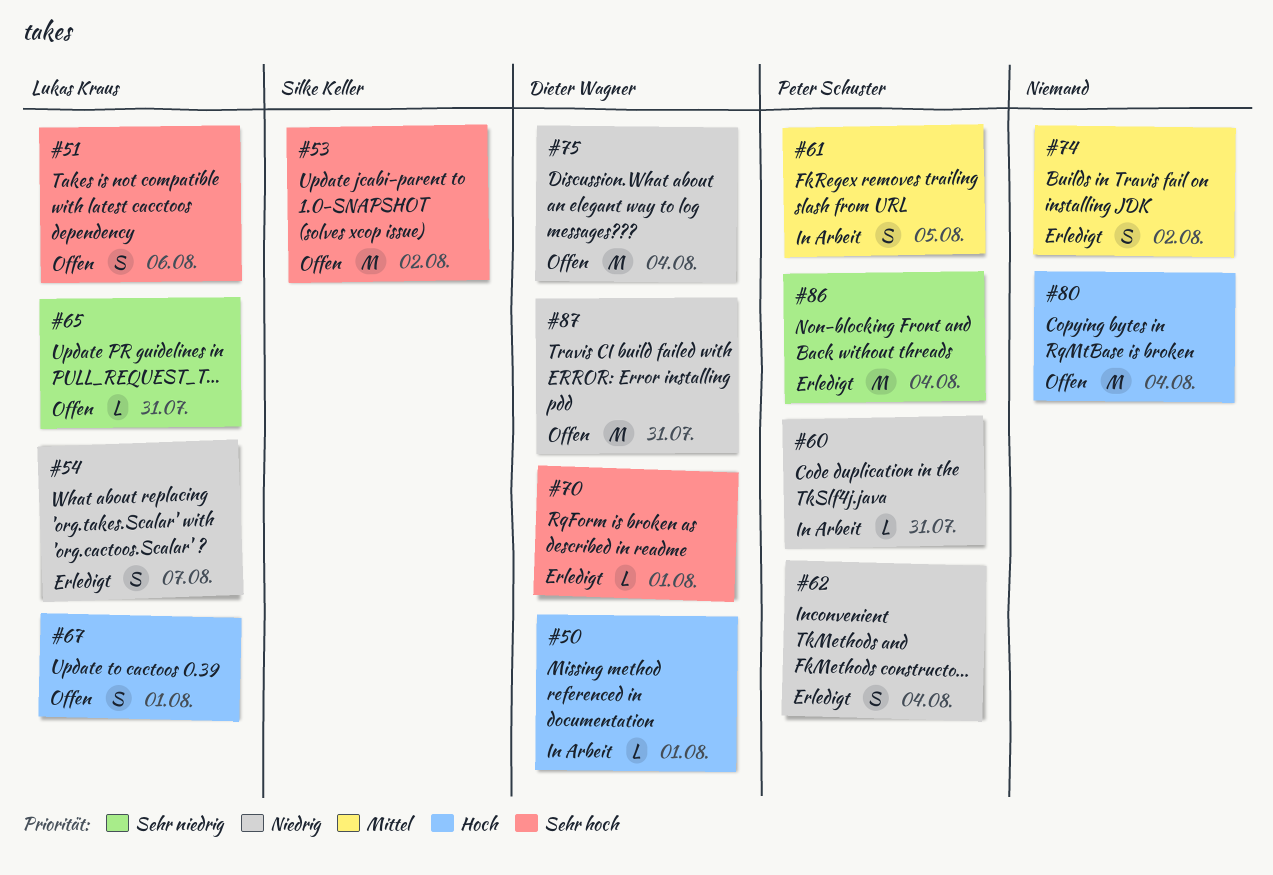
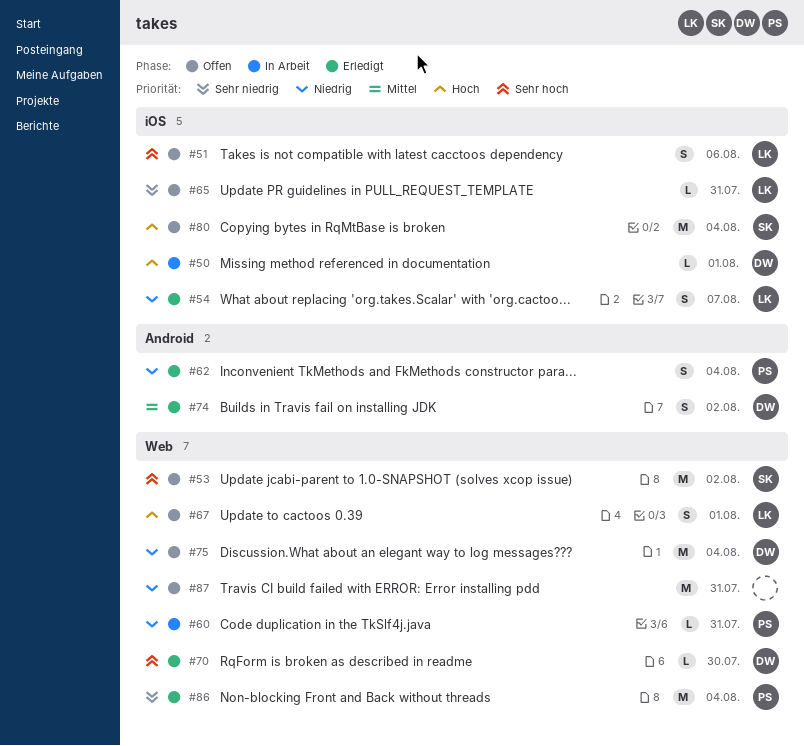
#61: present -> none
#70, due: Aug 1 -> Jul 30
#74, owner: none -> Dieter Wagner
#80, owner: none -> Silke Keller
#87, owner: Dieter Wagner -> none

